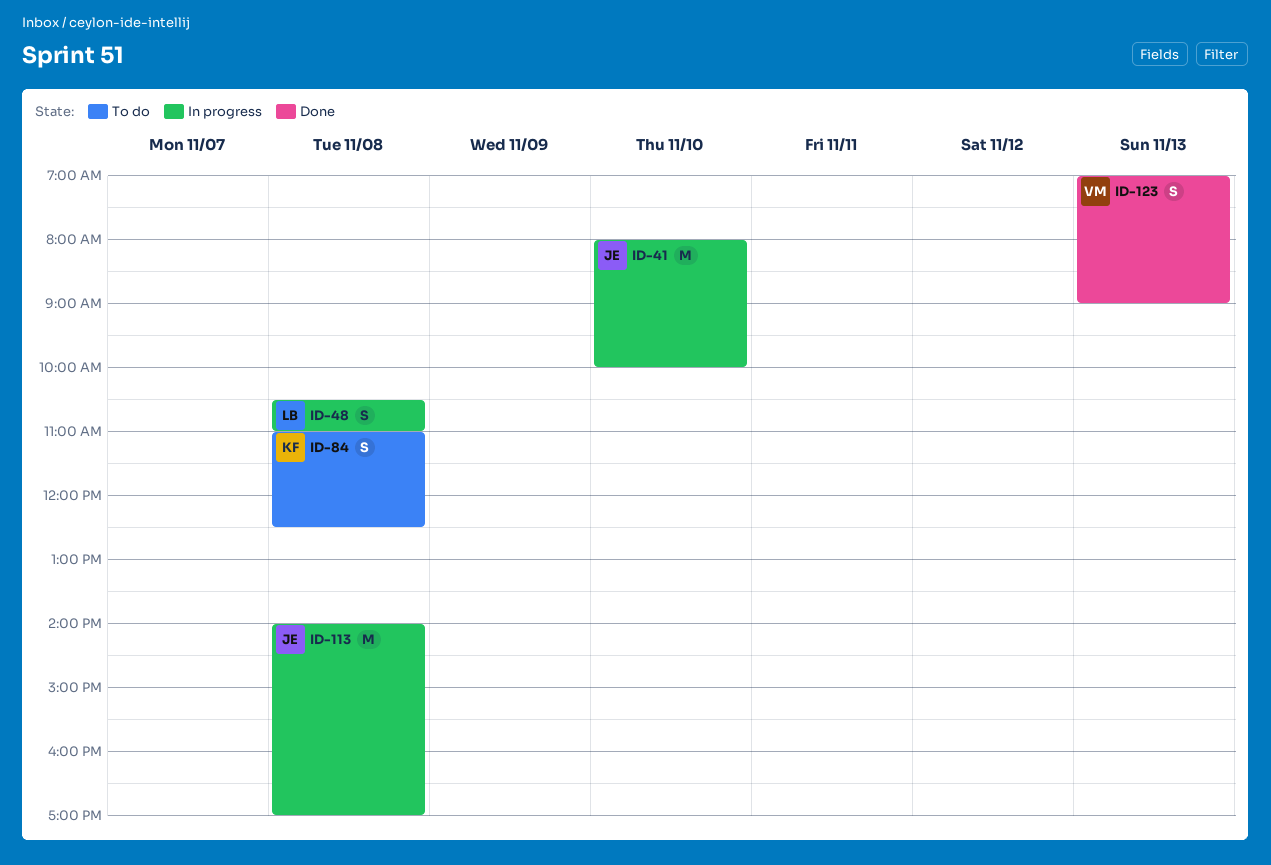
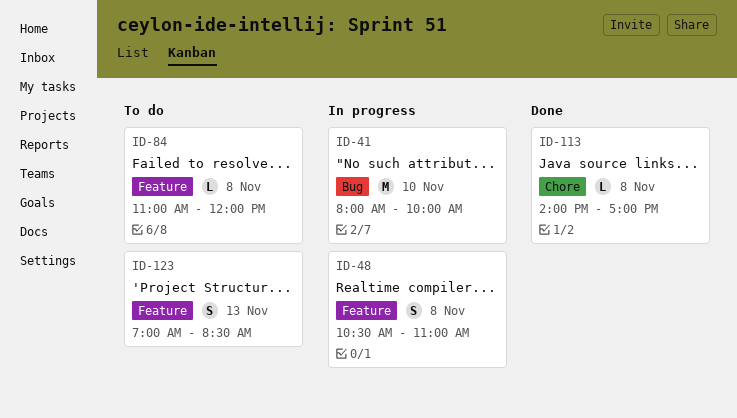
ID-84, estimate: S -> L
ID-84, ends: 12:30 -> 12:00
ID-113, status: In progress -> Done
ID-113, estimate: M -> L
ID-123, status: Done -> To do
ID-123, ends: 09:00 -> 08:30

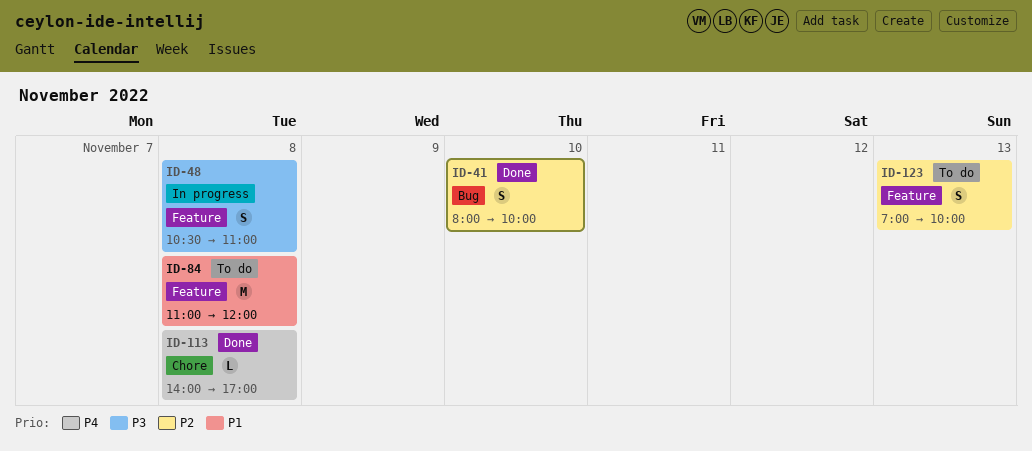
ID-41, status: In progress -> Done
ID-41, estimate: M -> S
ID-84, estimate: L -> M
ID-123, ends: 08:30 -> 10:00

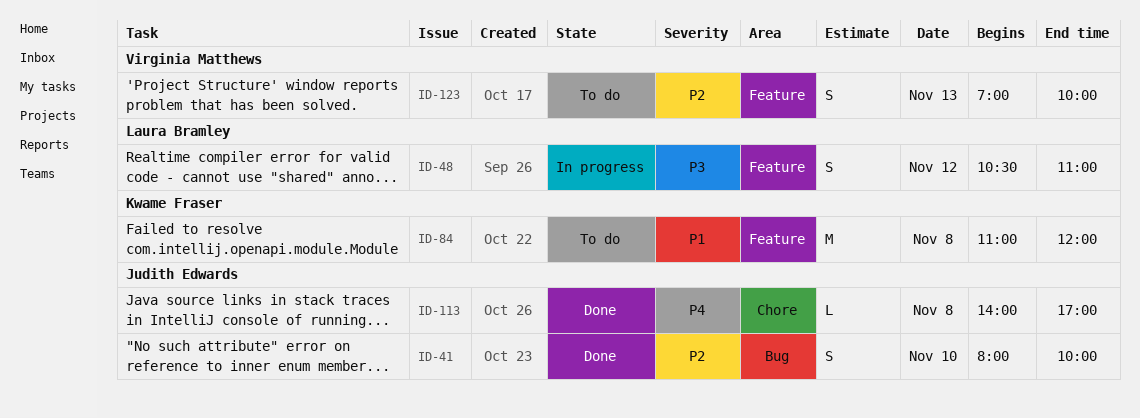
ID-48, day: Nov 8 -> Nov 12

